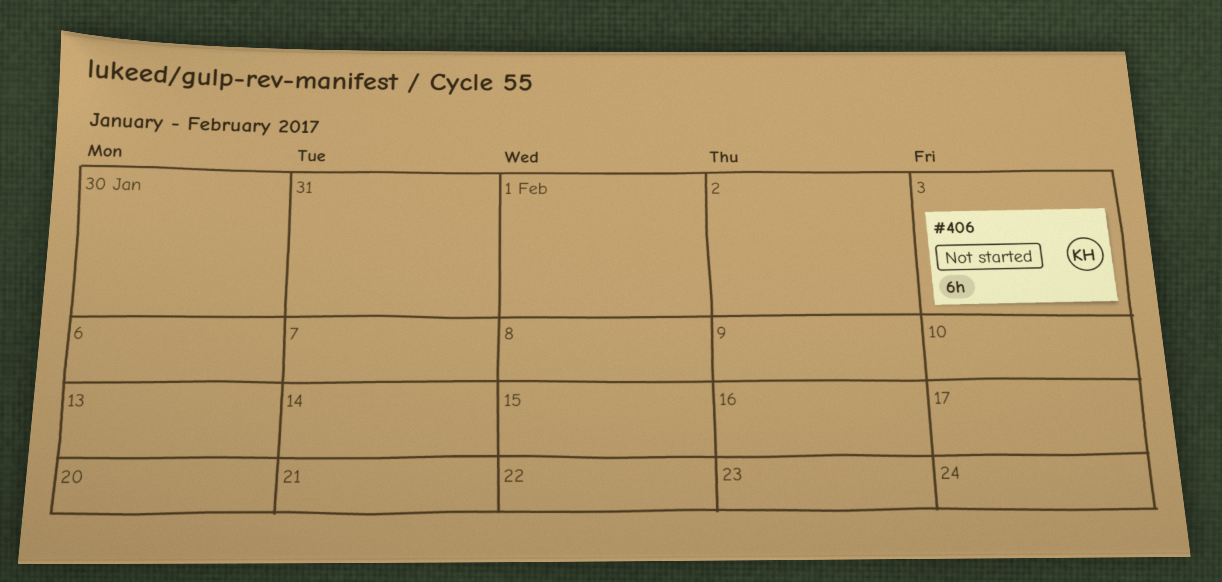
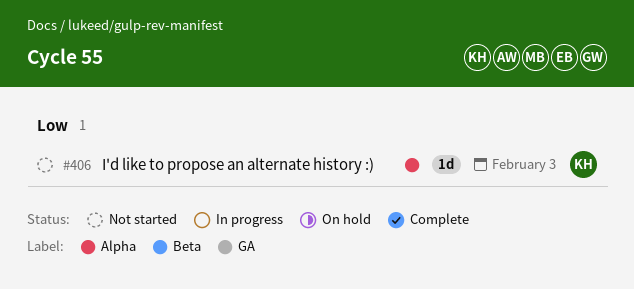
#406, estimate: 6h -> 1d

